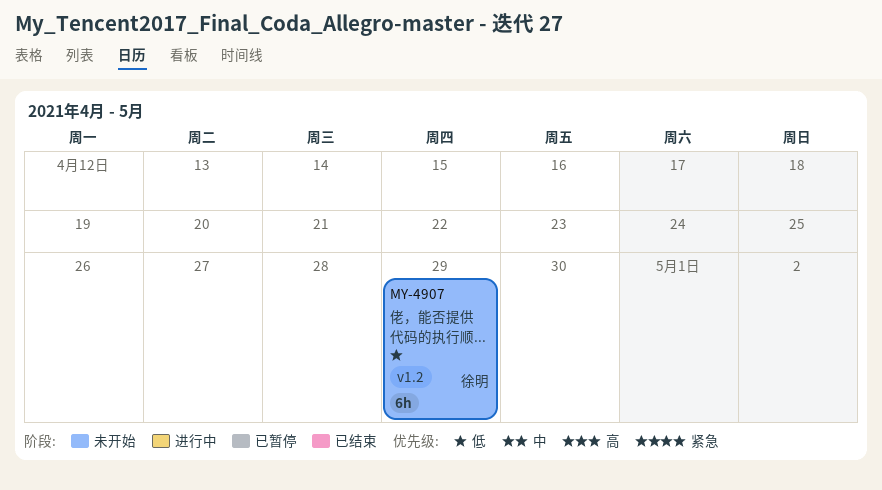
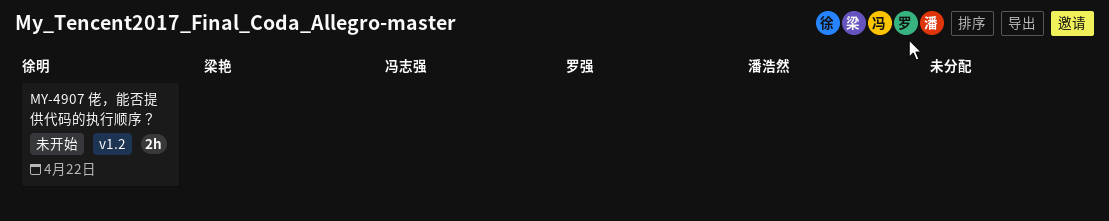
MY-4907, estimate: 6h -> 2h
MY-4907, due: Apr 29 -> Apr 22

